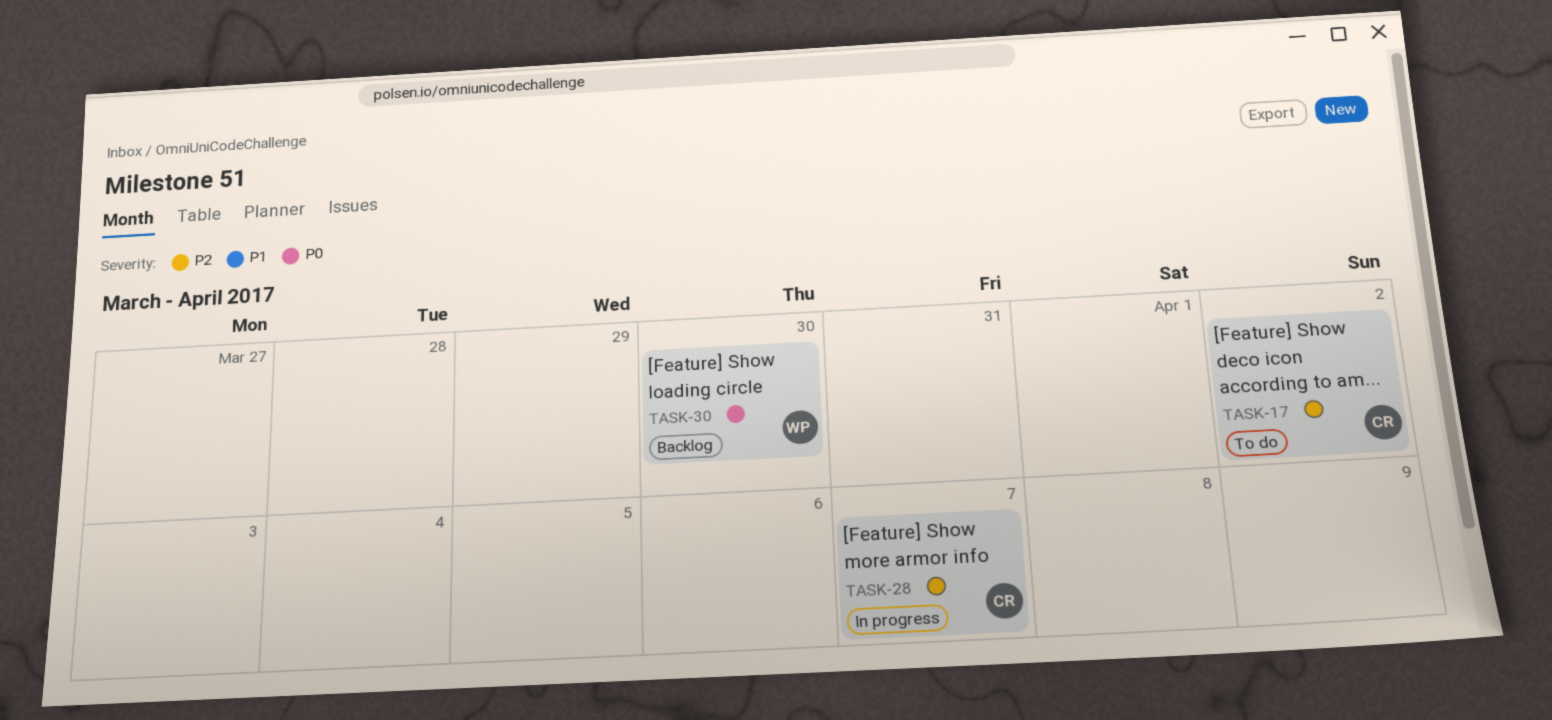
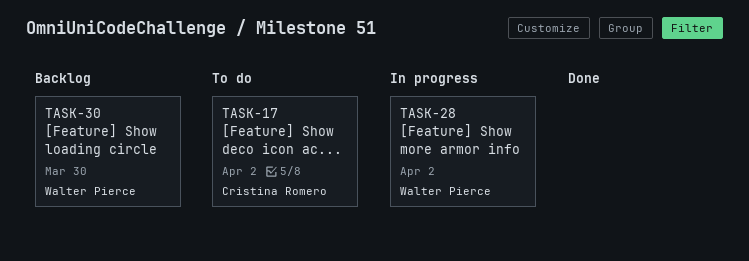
TASK-28, owner: Cristina Romero -> Walter Pierce
TASK-28, due: Apr 7 -> Apr 2

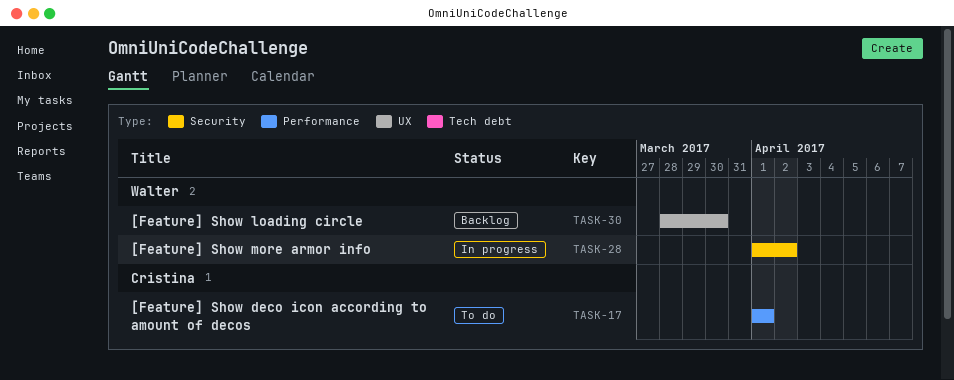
TASK-17, due: Apr 2 -> Apr 1

